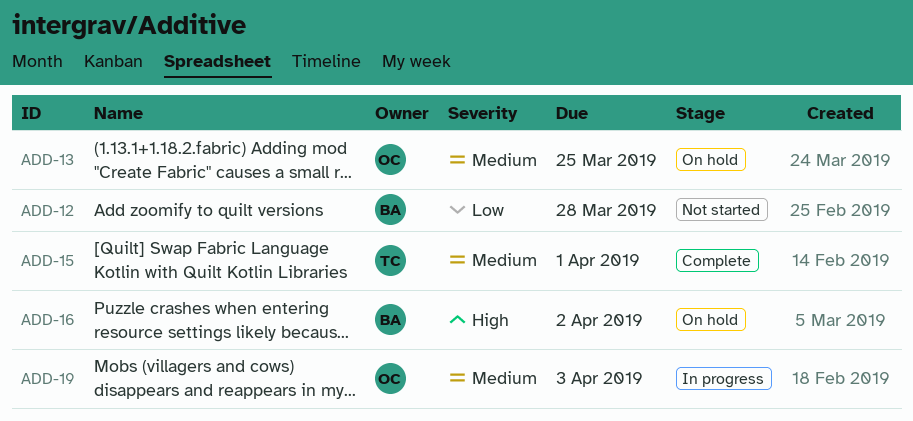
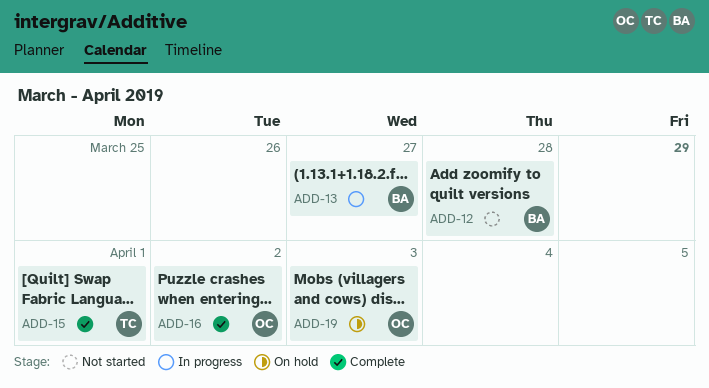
ADD-13, status: On hold -> In progress
ADD-13, owner: OC -> BA
ADD-13, due: Mar 25 -> Mar 27
ADD-16, status: On hold -> Complete
ADD-16, owner: BA -> OC
ADD-19, status: In progress -> On hold

